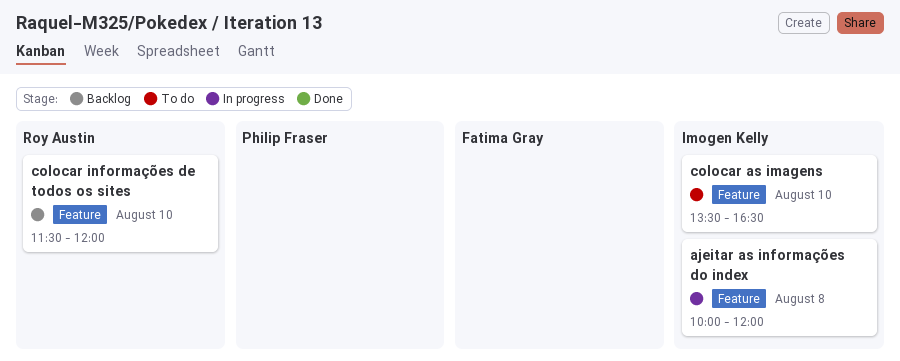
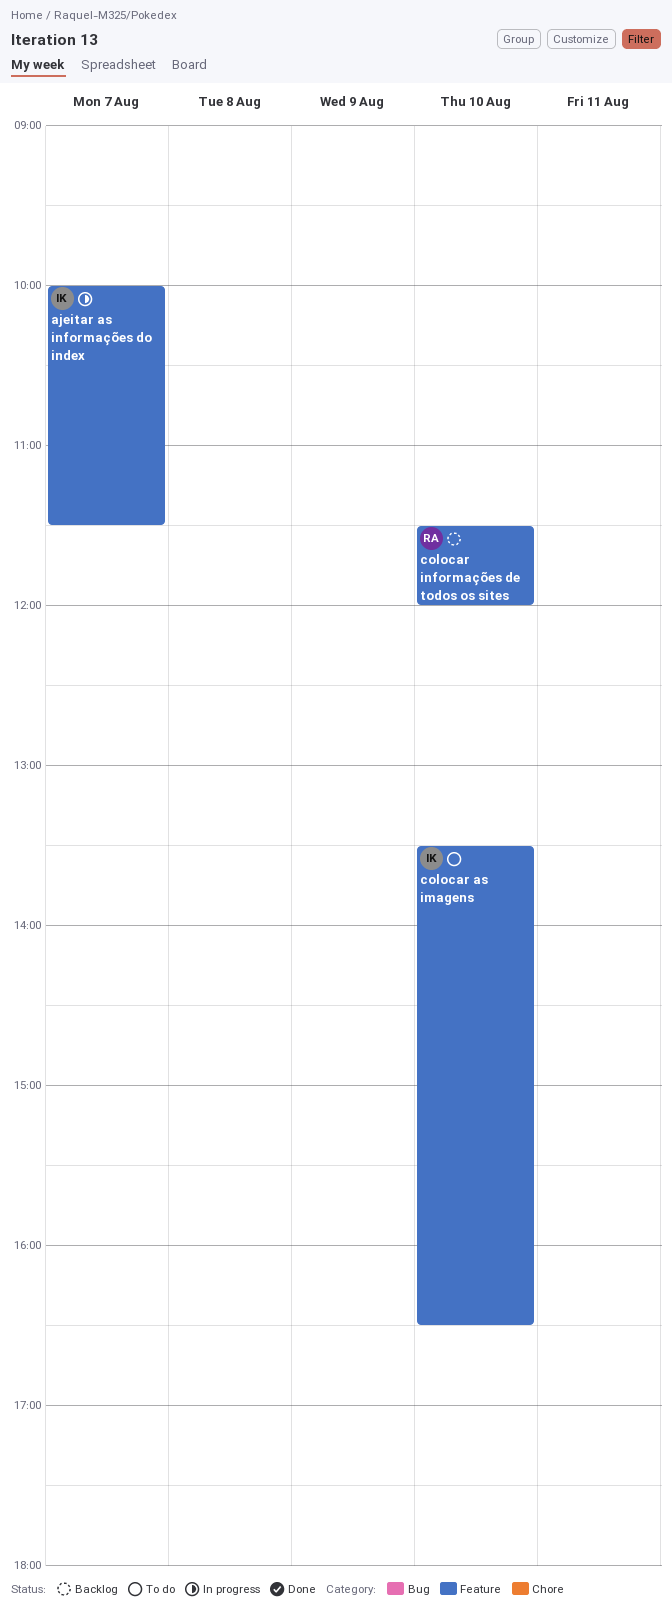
ajeitar as informações do index, day: Aug 8 -> Aug 7
ajeitar as informações do index, ends: 12:00 -> 11:30

